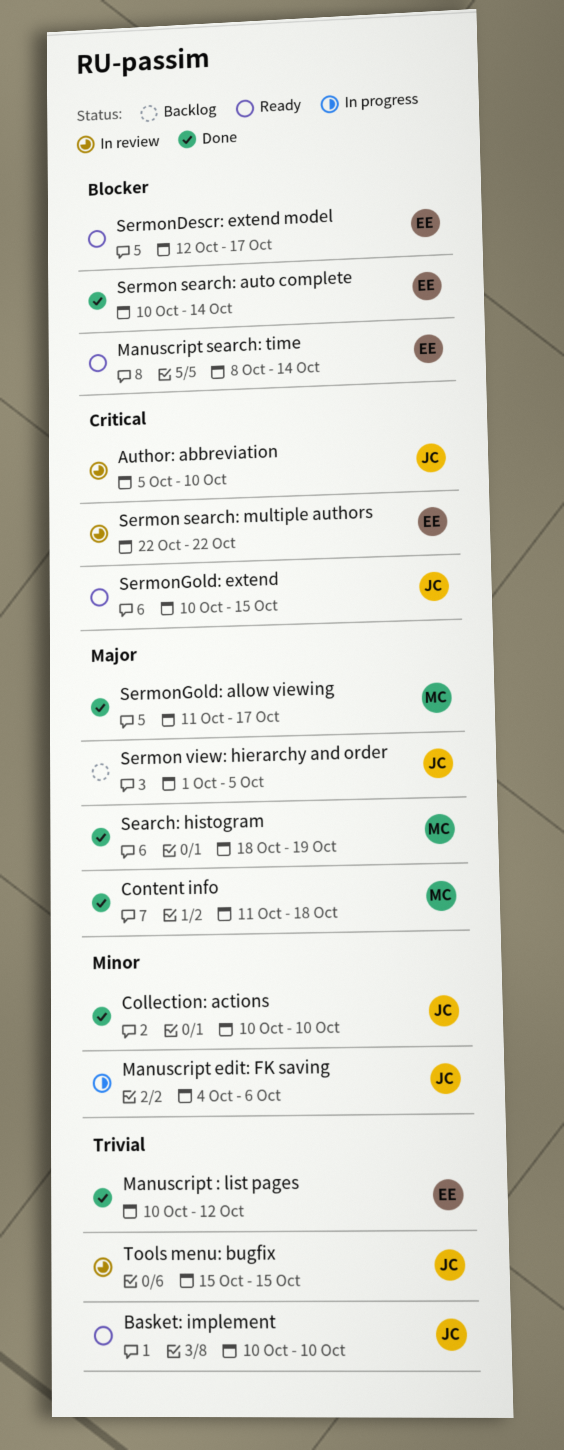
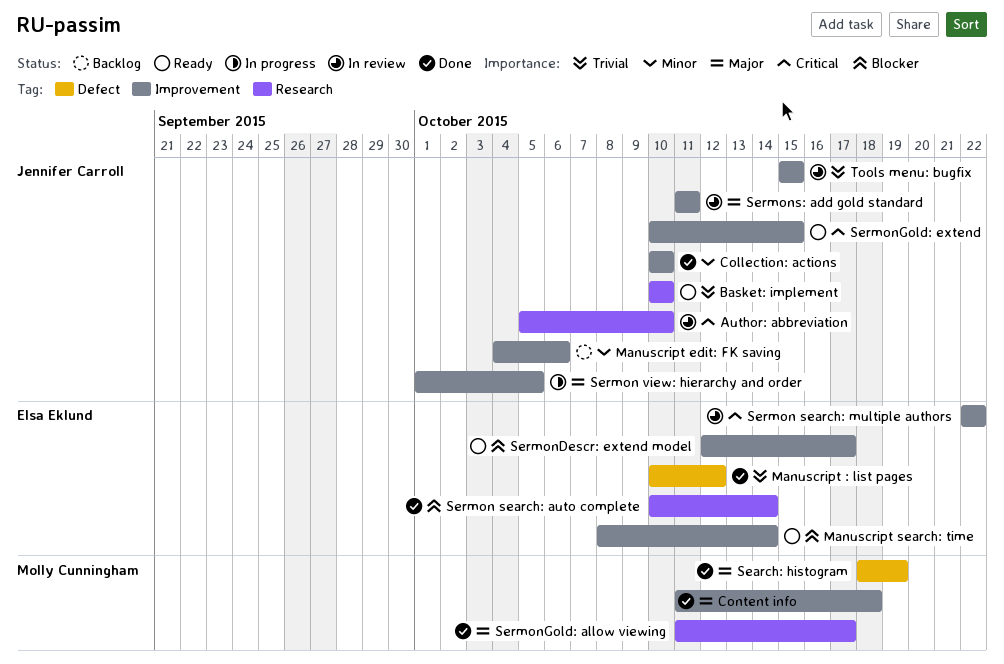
Manuscript edit: FK saving, status: In progress -> Backlog
Sermon view: hierarchy and order, status: Backlog -> In progress
Sermons: add gold standard: none -> present

